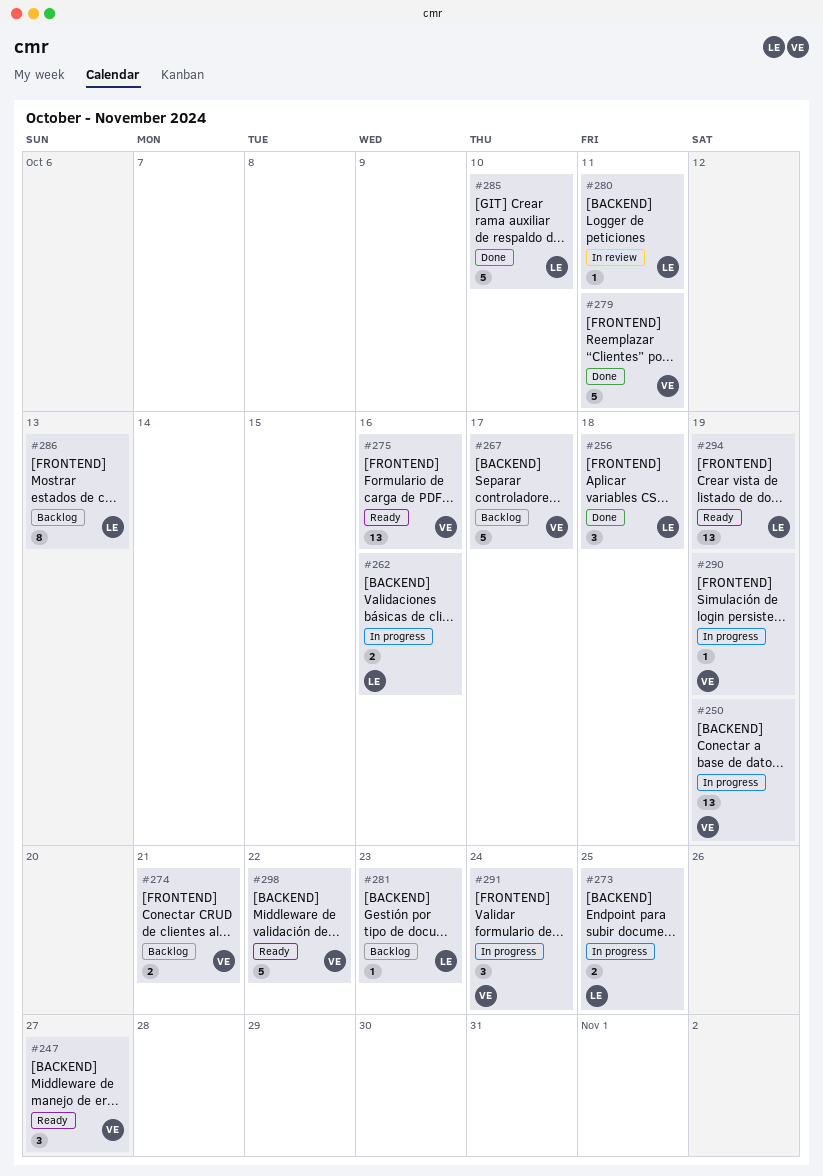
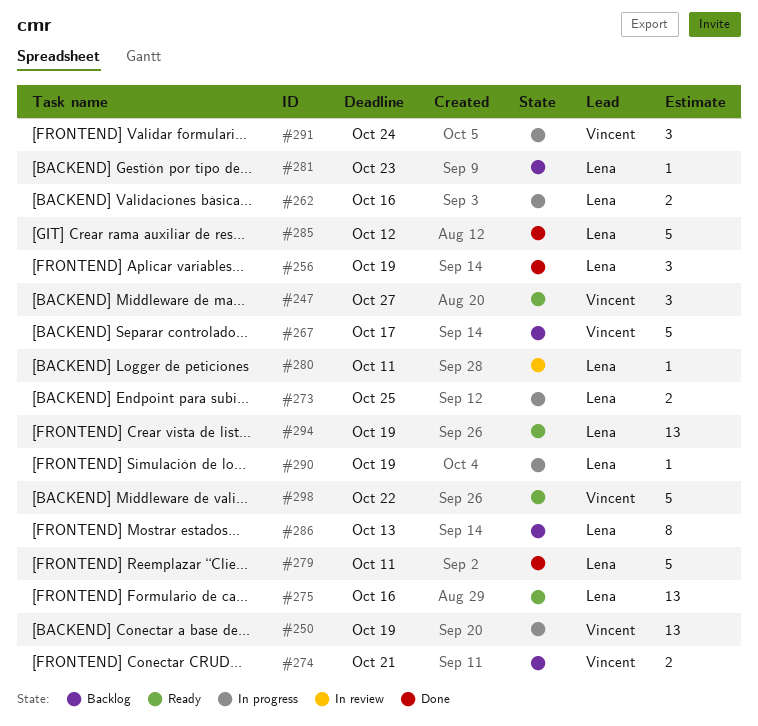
#256, due: Oct 18 -> Oct 19
#275, owner: Vincent -> Lena
#279, owner: Vincent -> Lena
#285, due: Oct 10 -> Oct 12
#290, owner: Vincent -> Lena

